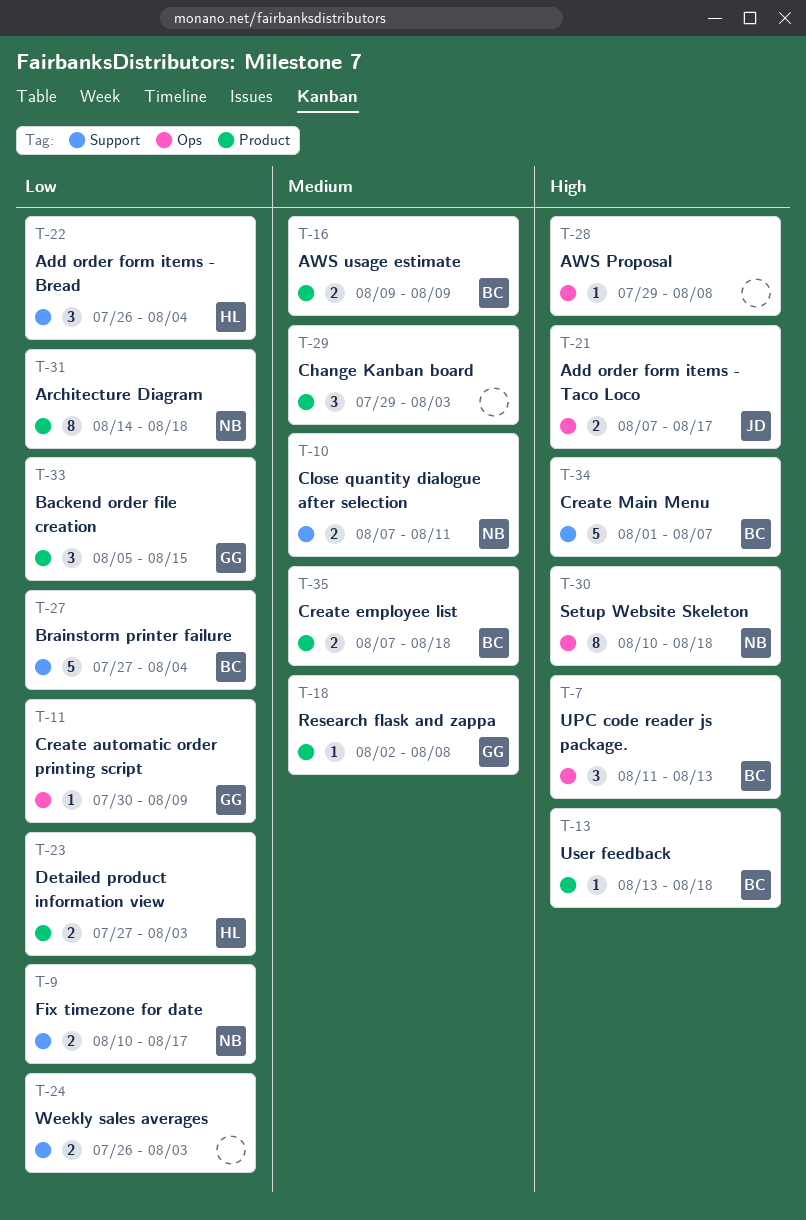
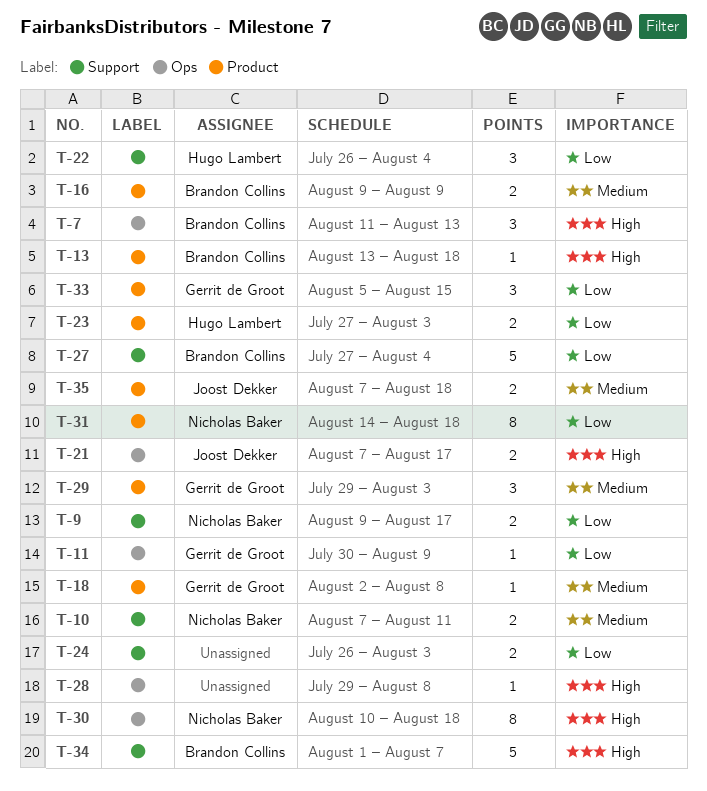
T-9, start: Aug 10 -> Aug 9
T-29, owner: none -> Gerrit de Groot
T-35, owner: Brandon Collins -> Joost Dekker

